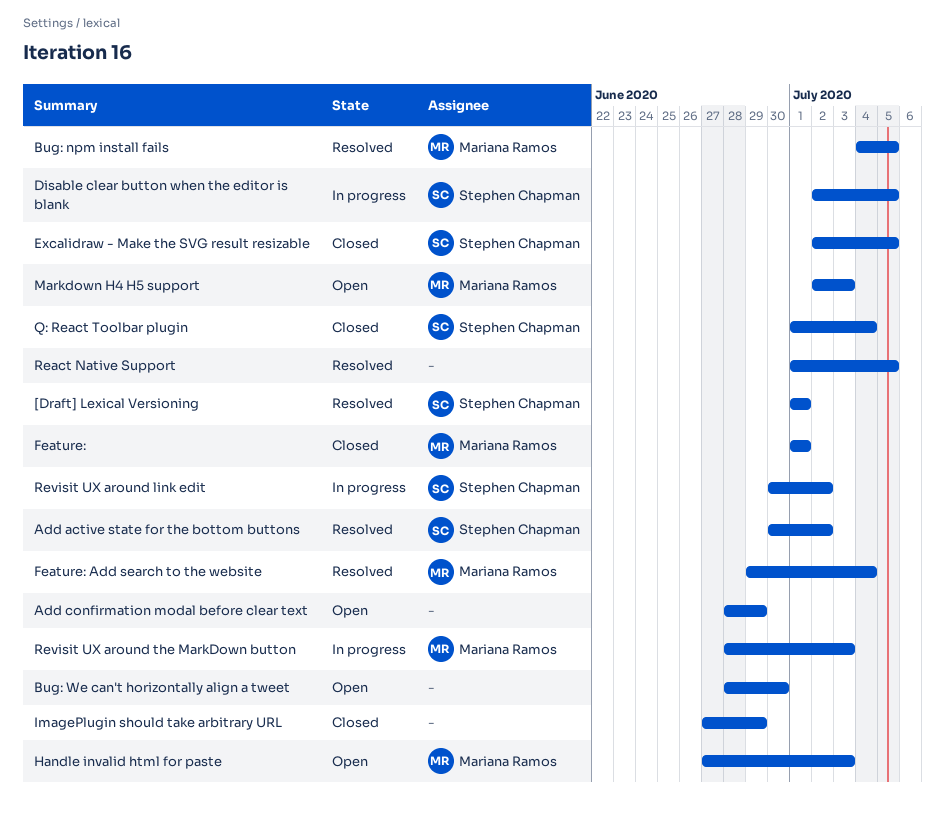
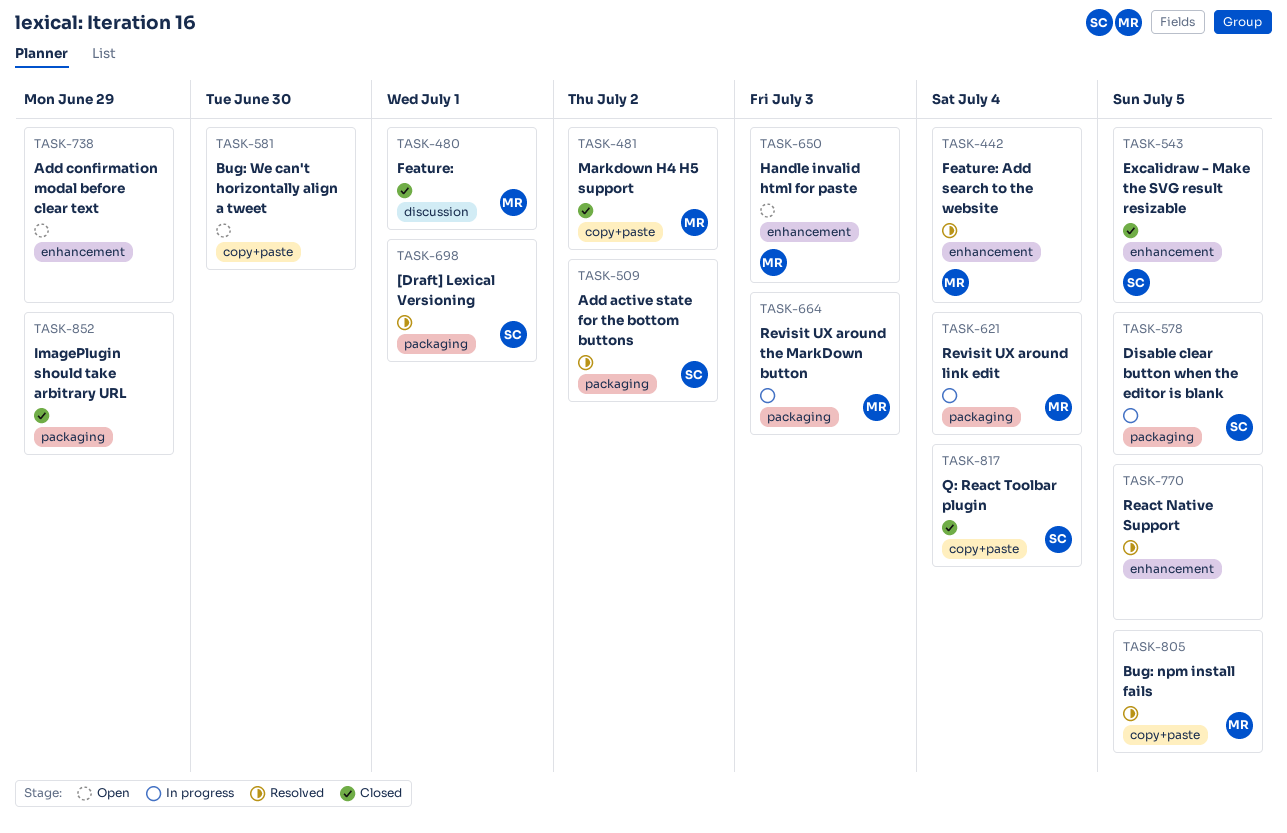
Markdown H4 H5 support, status: Open -> Closed
Markdown H4 H5 support, due: Jul 3 -> Jul 2
Revisit UX around link edit, owner: Stephen Chapman -> Mariana Ramos
Revisit UX around link edit, due: Jul 2 -> Jul 4

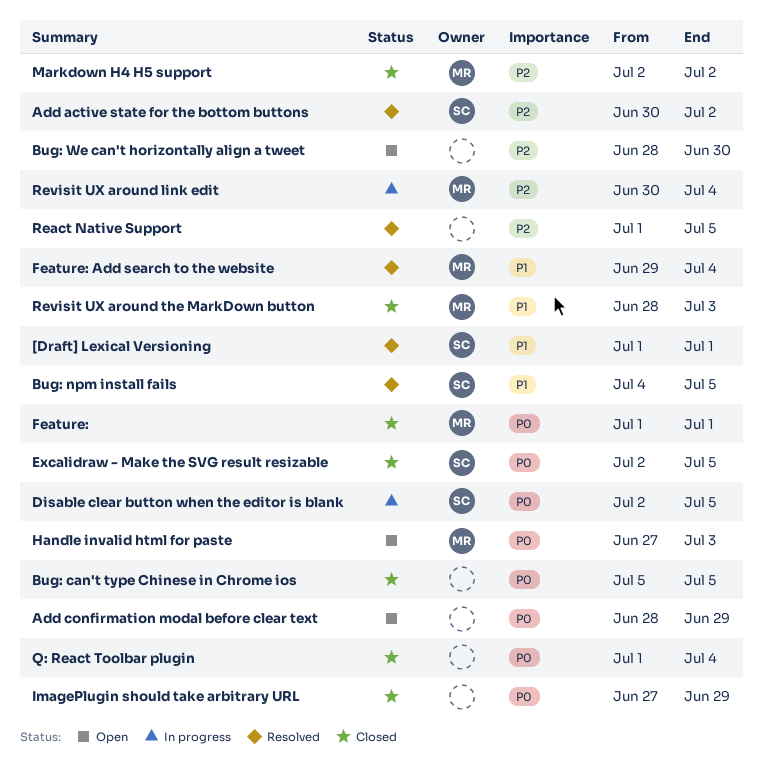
Bug: can't type Chinese in Chrome ios: none -> present
Bug: npm install fails, owner: MR -> SC
Q: React Toolbar plugin, owner: SC -> none
Revisit UX around the MarkDown button, status: In progress -> Closed

